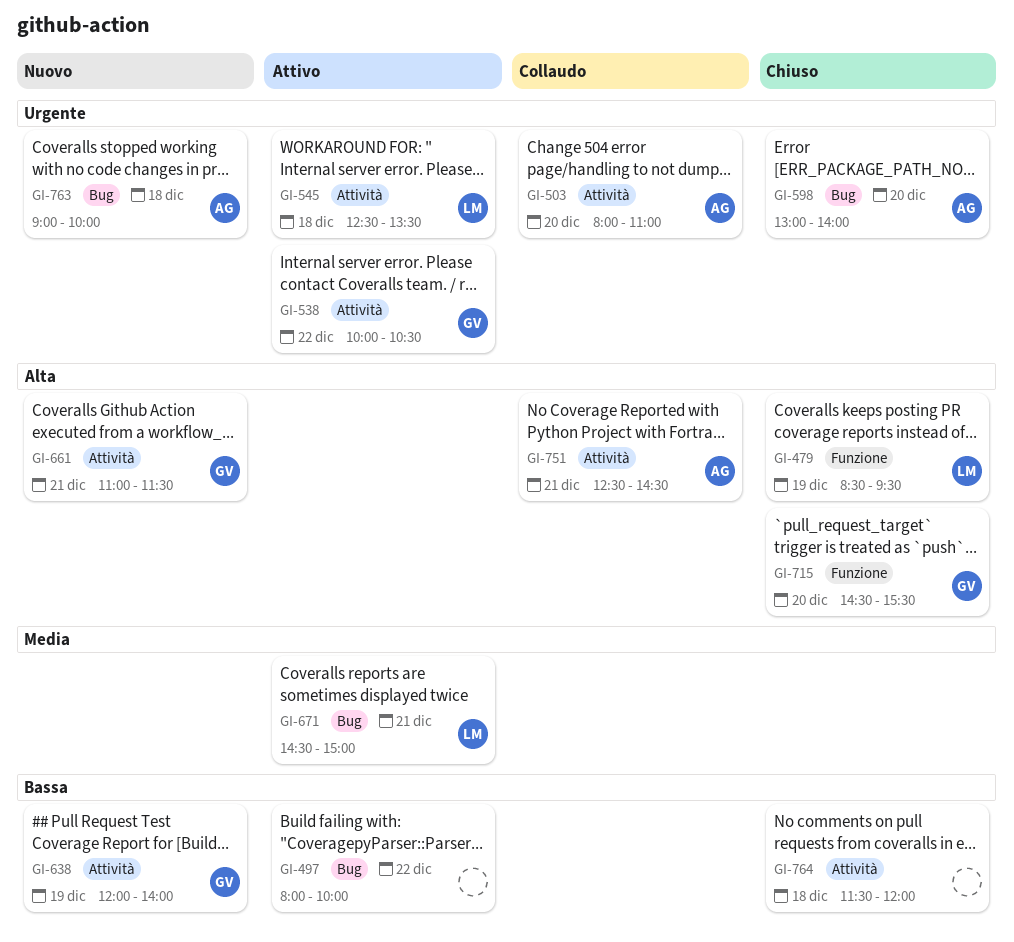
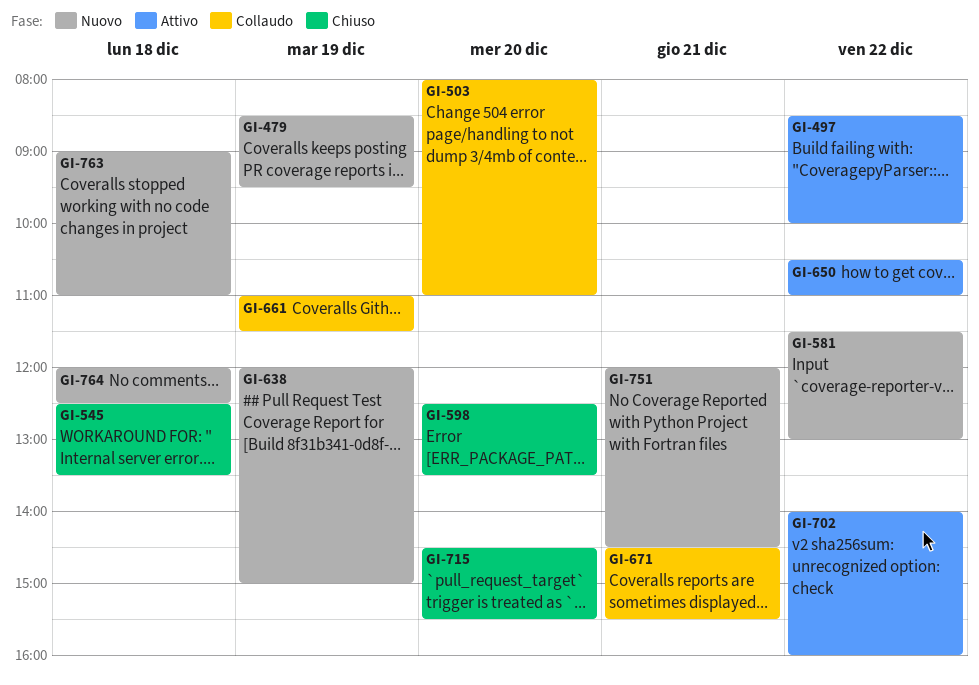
GI-479, status: Chiuso -> Nuovo
GI-497, begins: 08:00 -> 08:30
GI-538: present -> none
GI-545, status: Attivo -> Chiuso
GI-581: none -> present
GI-598, begins: 13:00 -> 12:30
GI-598, ends: 14:00 -> 13:30
GI-638, ends: 14:00 -> 15:00
GI-650: none -> present
GI-661, status: Nuovo -> Collaudo
GI-661, day: Dec 21 -> Dec 19
GI-671, status: Attivo -> Collaudo
GI-671, ends: 15:00 -> 15:30
GI-702: none -> present
GI-751, status: Collaudo -> Nuovo
GI-751, begins: 12:30 -> 12:00
GI-763, ends: 10:00 -> 11:00
GI-764, status: Chiuso -> Nuovo
GI-764, begins: 11:30 -> 12:00
GI-764, ends: 12:00 -> 12:30

